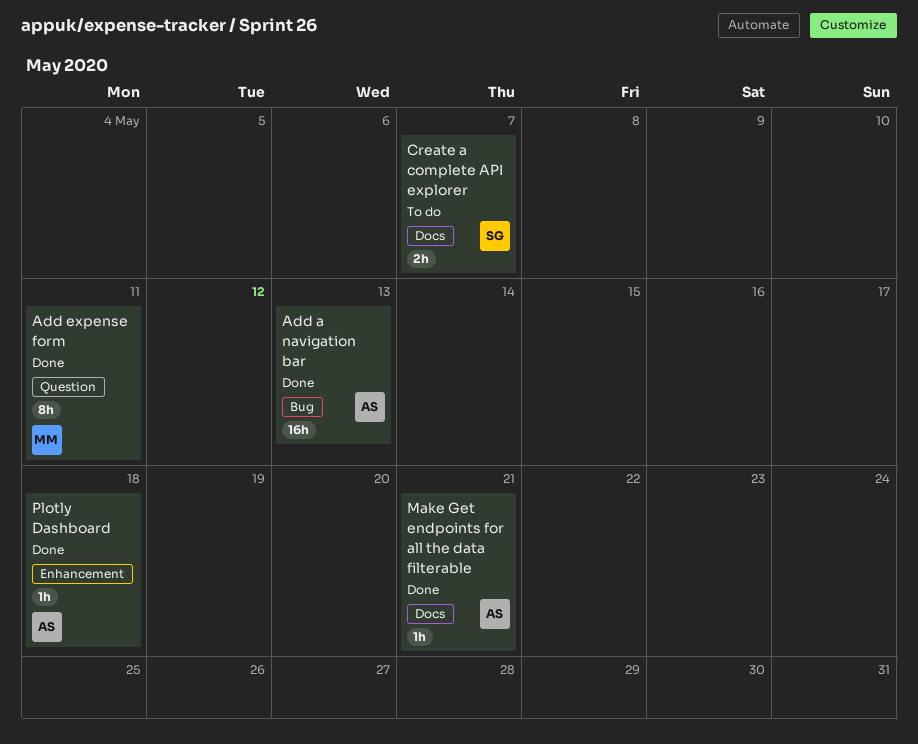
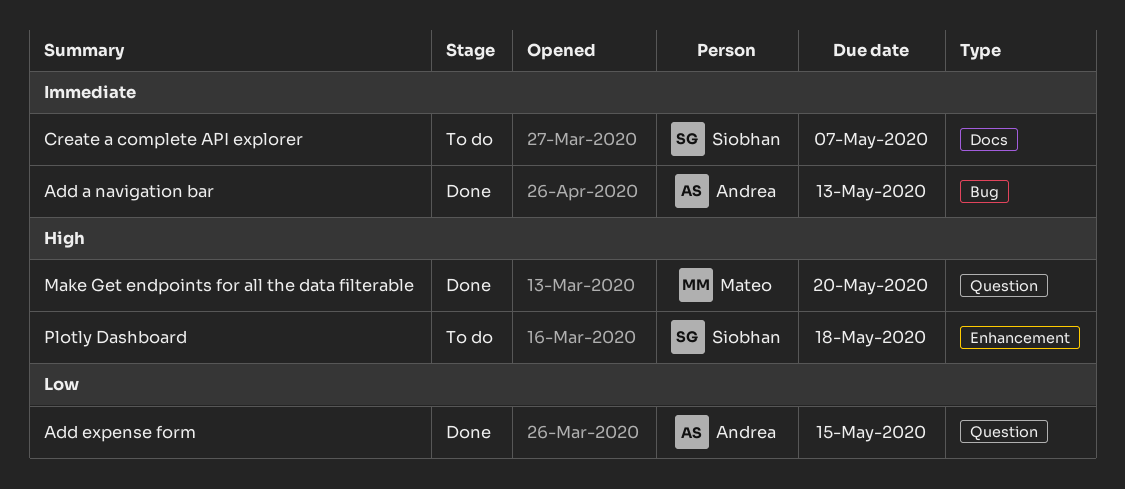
Add expense form, owner: Mateo -> Andrea
Add expense form, due: May 11 -> May 15
Make Get endpoints for all the data filterable, owner: Andrea -> Mateo
Make Get endpoints for all the data filterable, label: Docs -> Question
Make Get endpoints for all the data filterable, due: May 21 -> May 20
Plotly Dashboard, status: Done -> To do
Plotly Dashboard, owner: Andrea -> Siobhan

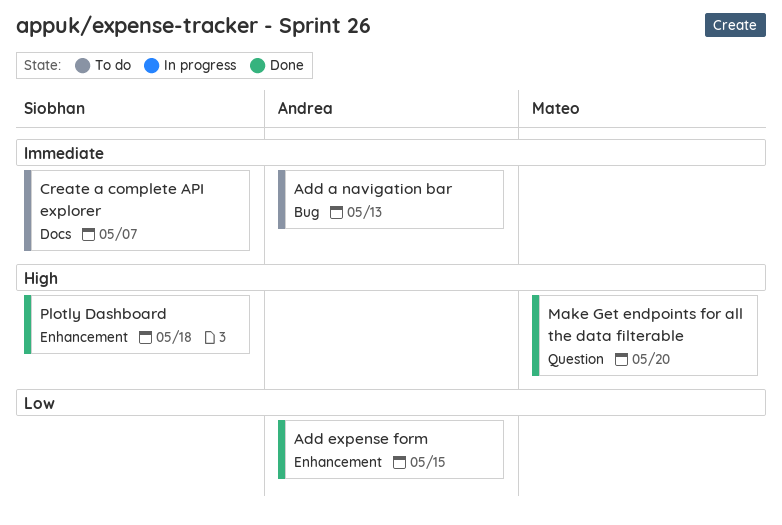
Add a navigation bar, status: Done -> To do
Add expense form, label: Question -> Enhancement
Plotly Dashboard, status: To do -> Done

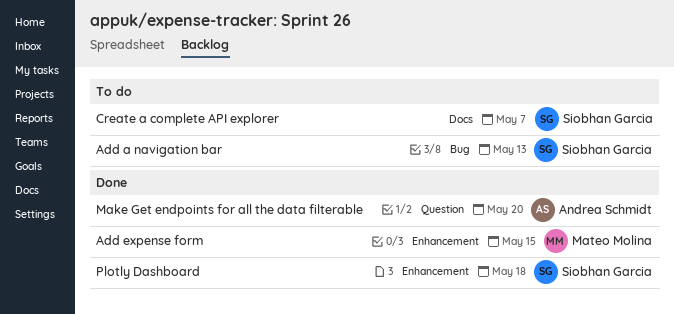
Add a navigation bar, owner: Andrea Schmidt -> Siobhan Garcia
Add expense form, owner: Andrea Schmidt -> Mateo Molina
Make Get endpoints for all the data filterable, owner: Mateo Molina -> Andrea Schmidt

